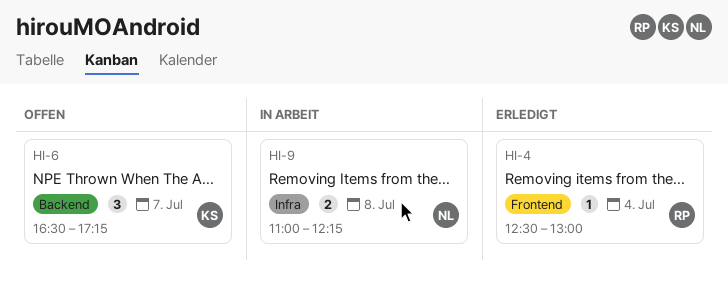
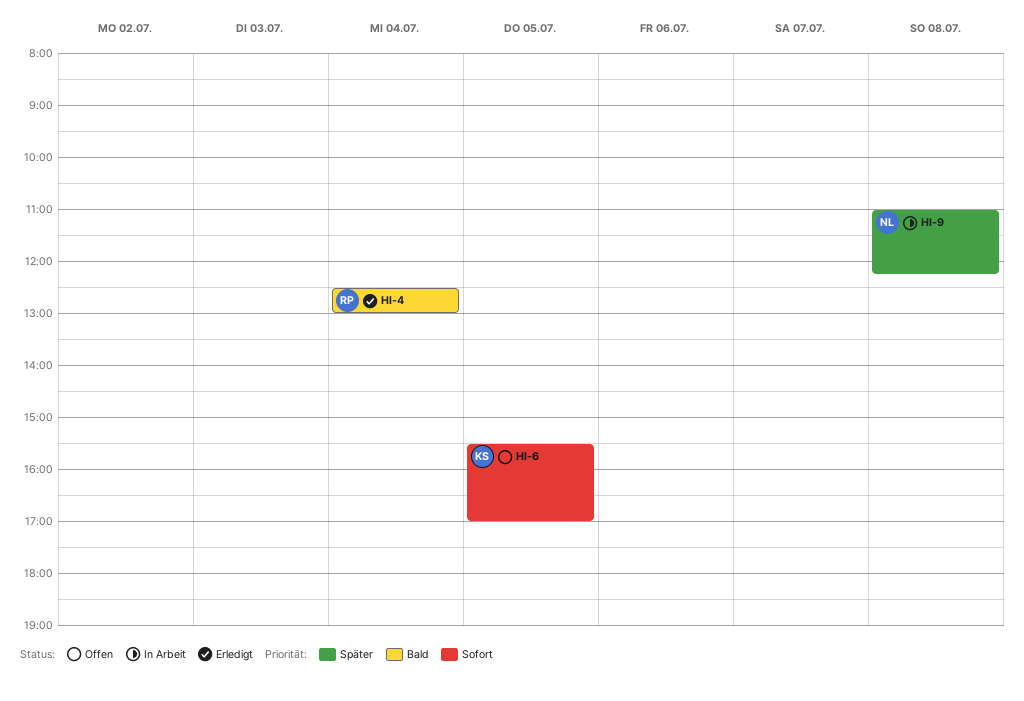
HI-6, day: Jul 7 -> Jul 5
HI-6, begins: 16:30 -> 15:30
HI-6, ends: 17:15 -> 17:00

